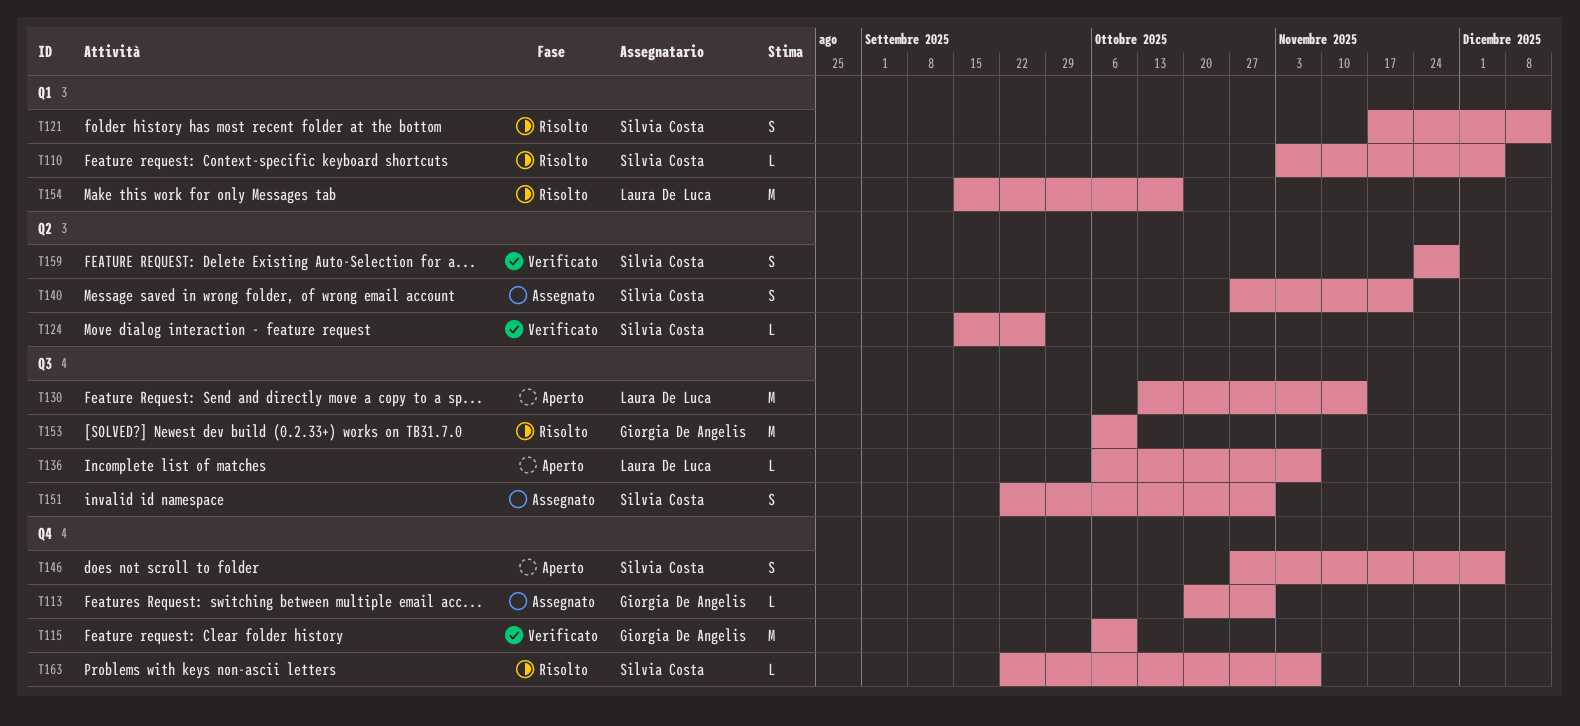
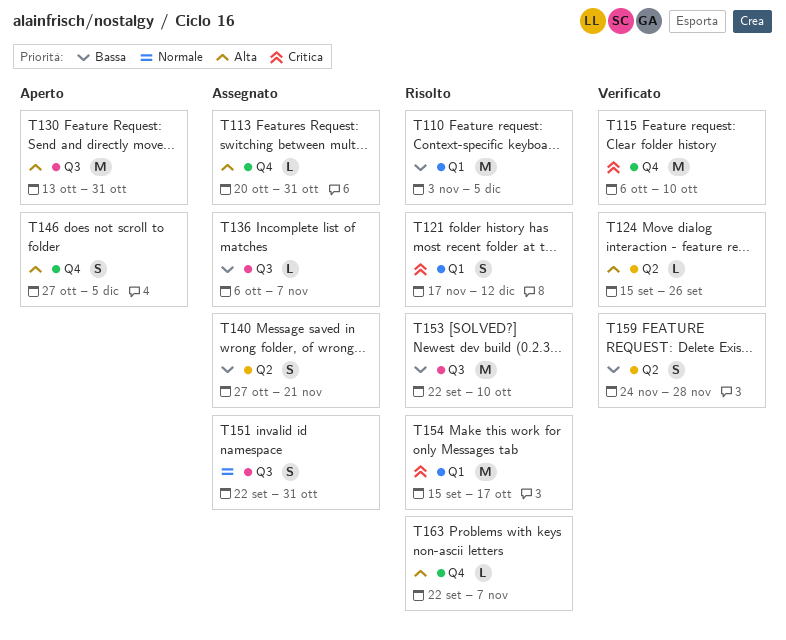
T110, estimate: L -> M
T130, due: Nov 14 -> Oct 31
T136, status: Aperto -> Assegnato
T153, start: Oct 6 -> Sep 22

